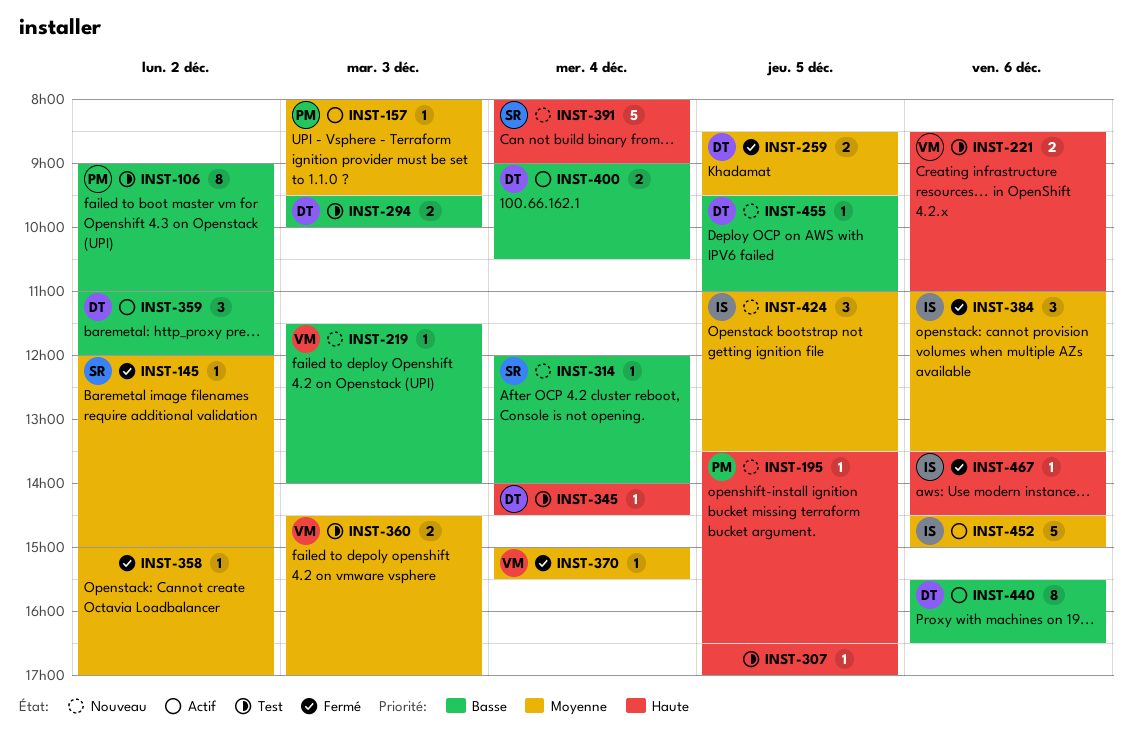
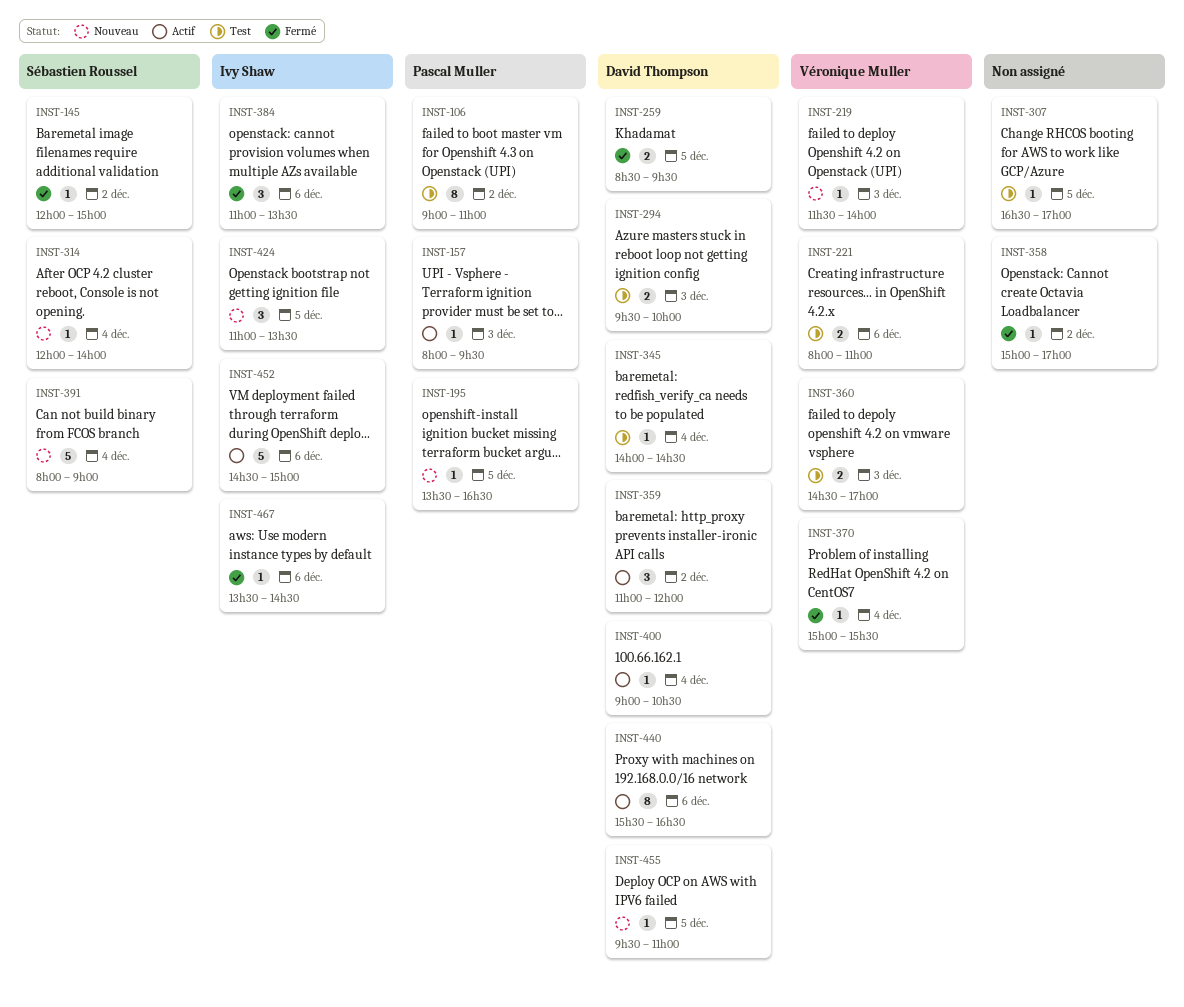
INST-221, begins: 08:30 -> 08:00
INST-400, estimate: 2 -> 1

